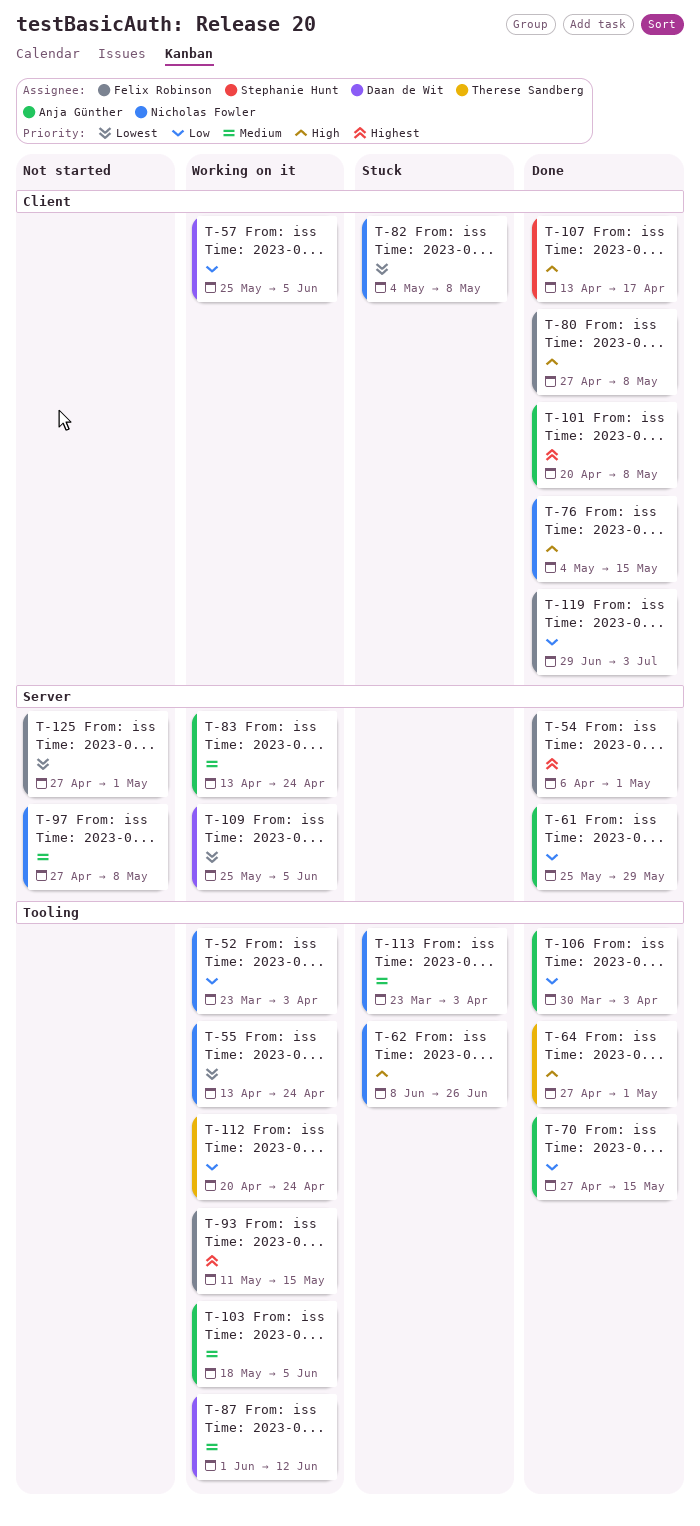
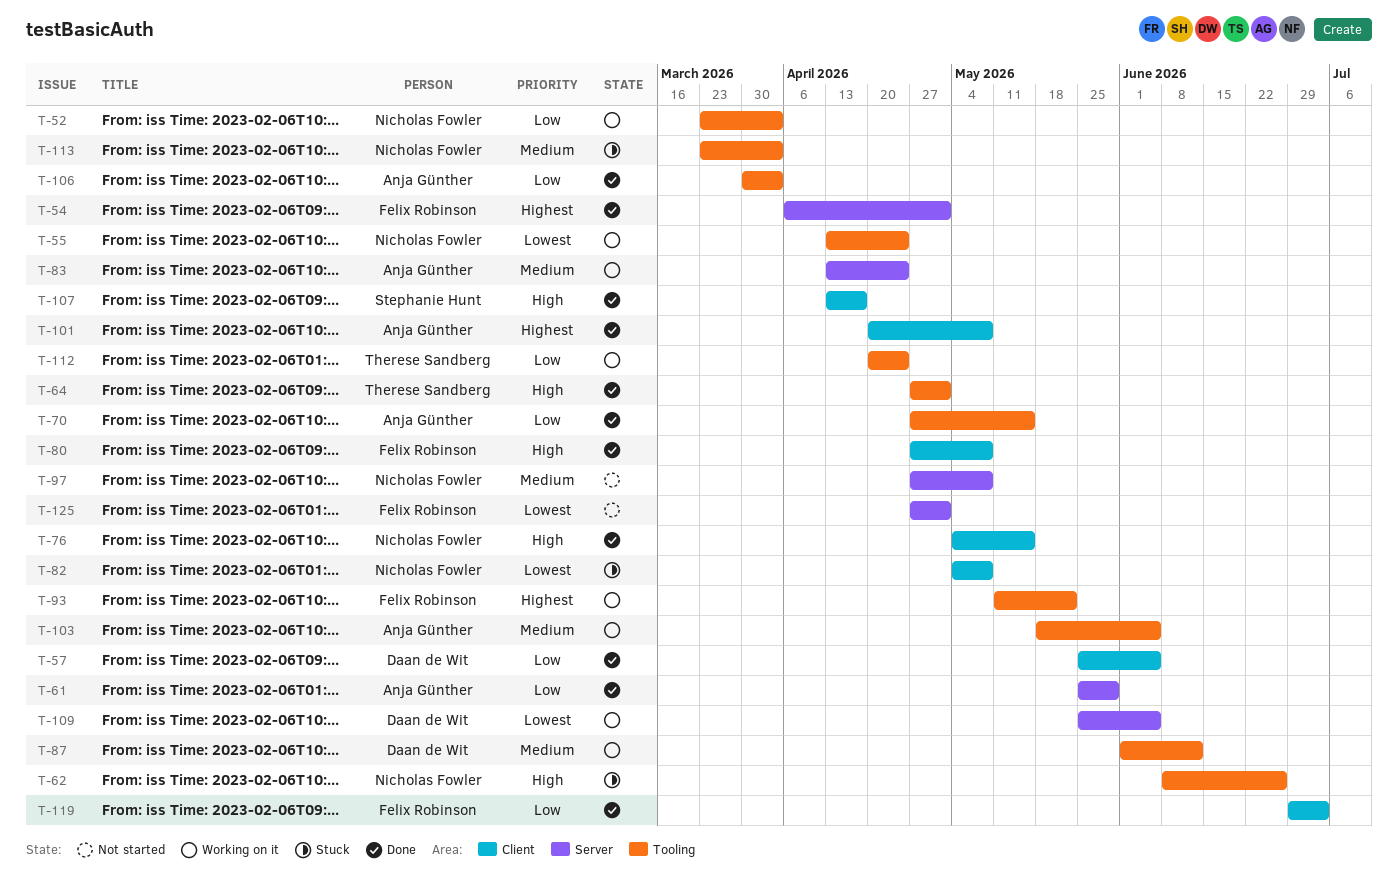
T-57, status: Working on it -> Done
T-93, due: May 15 -> May 22

